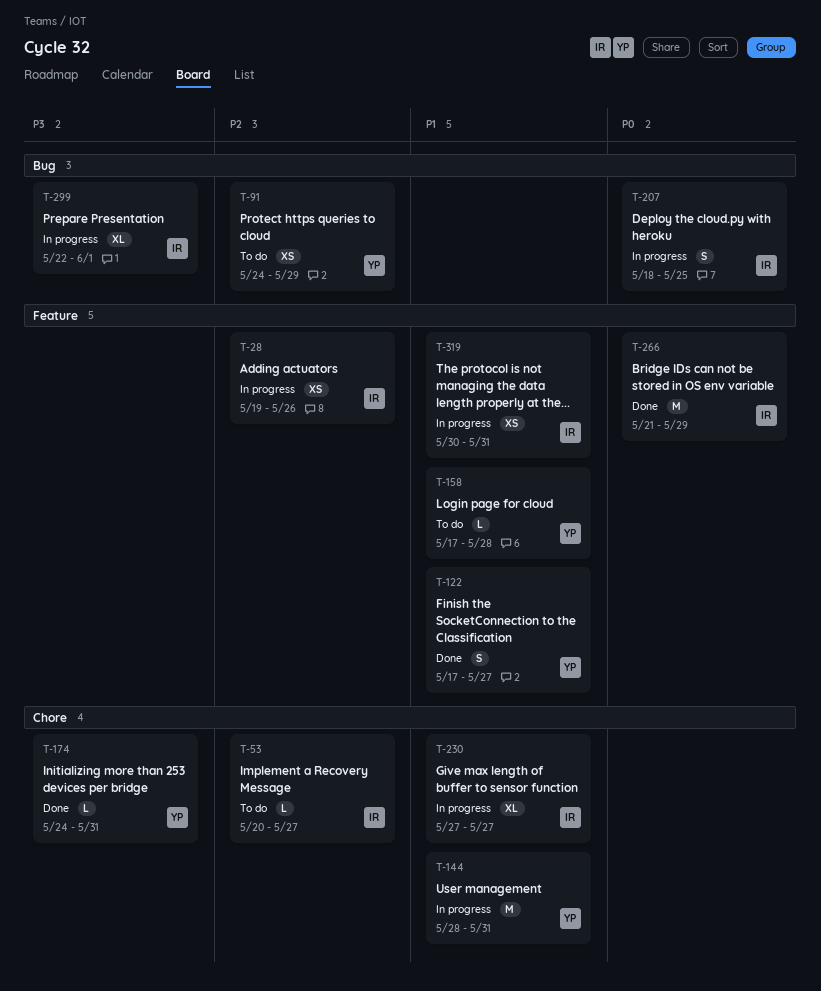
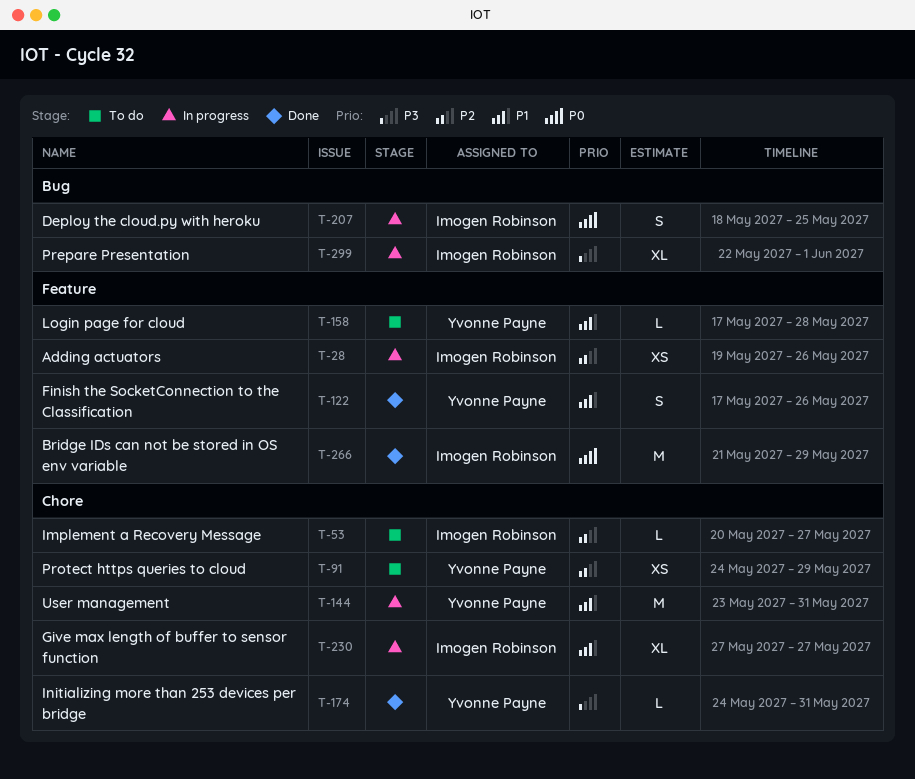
T-91, label: Bug -> Chore
T-122, due: May 27 -> May 26
T-144, start: May 28 -> May 23
T-319: present -> none

